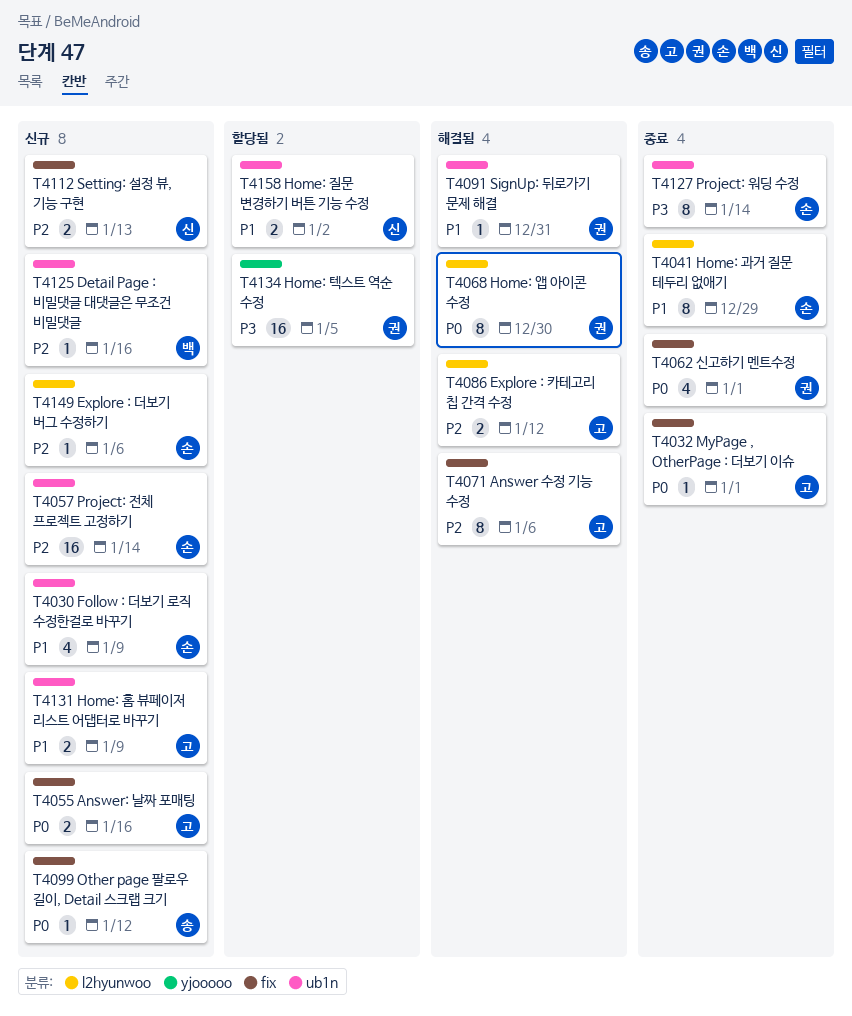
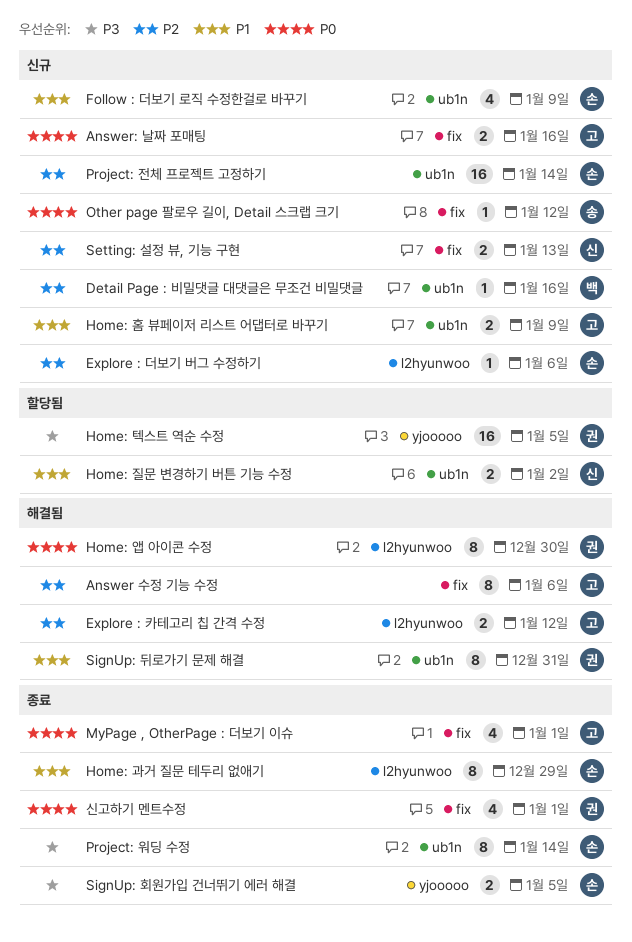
MyPage , OtherPage : 더보기 이슈, estimate: 1 -> 4
SignUp: 뒤로가기 문제 해결, estimate: 1 -> 8
SignUp: 회원가입 건너뛰기 에러 해결: none -> present

